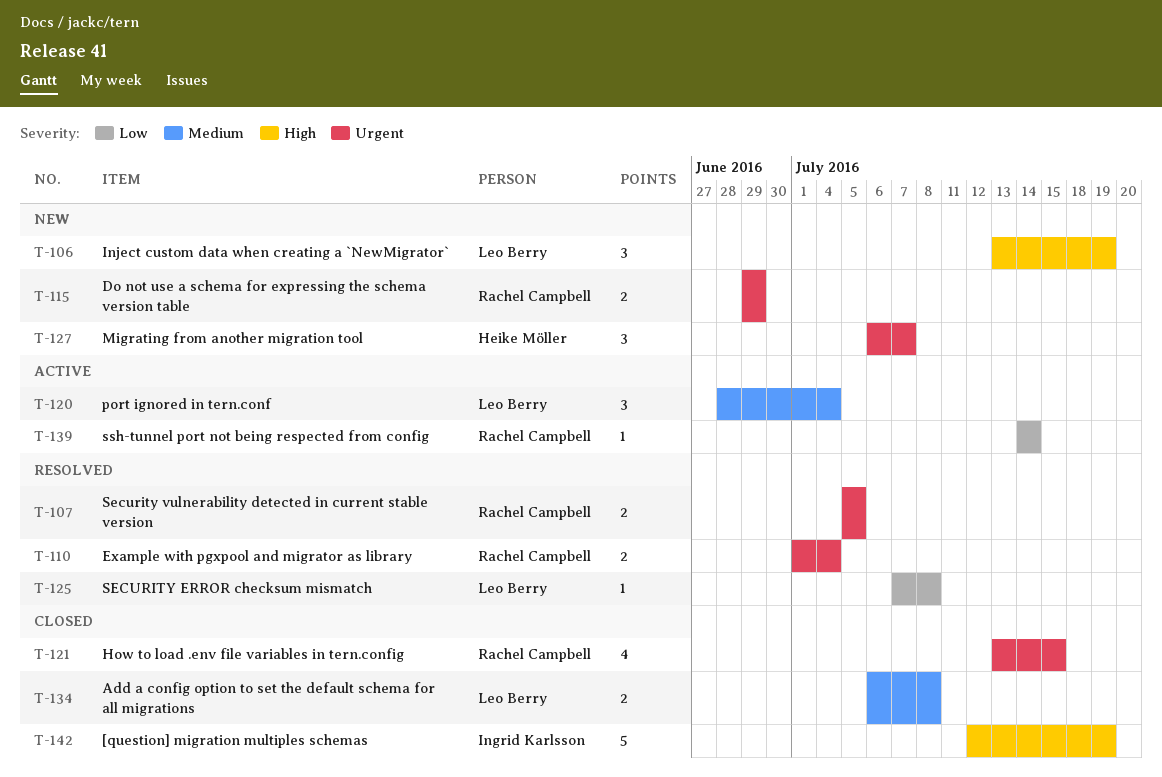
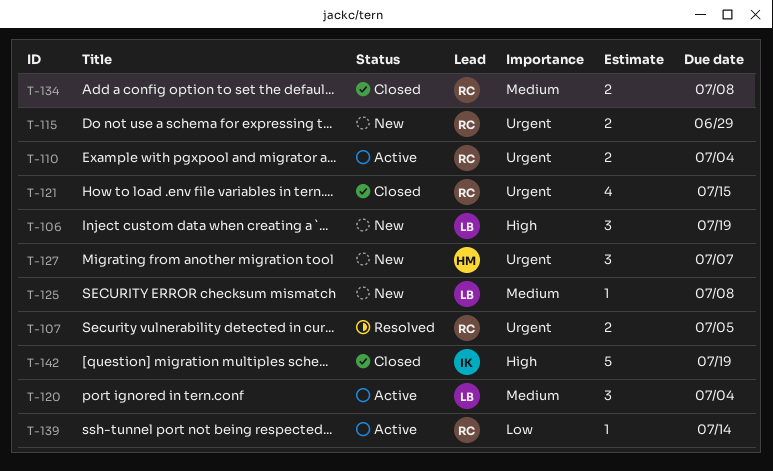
T-110, status: Resolved -> Active
T-125, status: Resolved -> New
T-125, priority: Low -> Medium
T-134, owner: Leo Berry -> Rachel Campbell

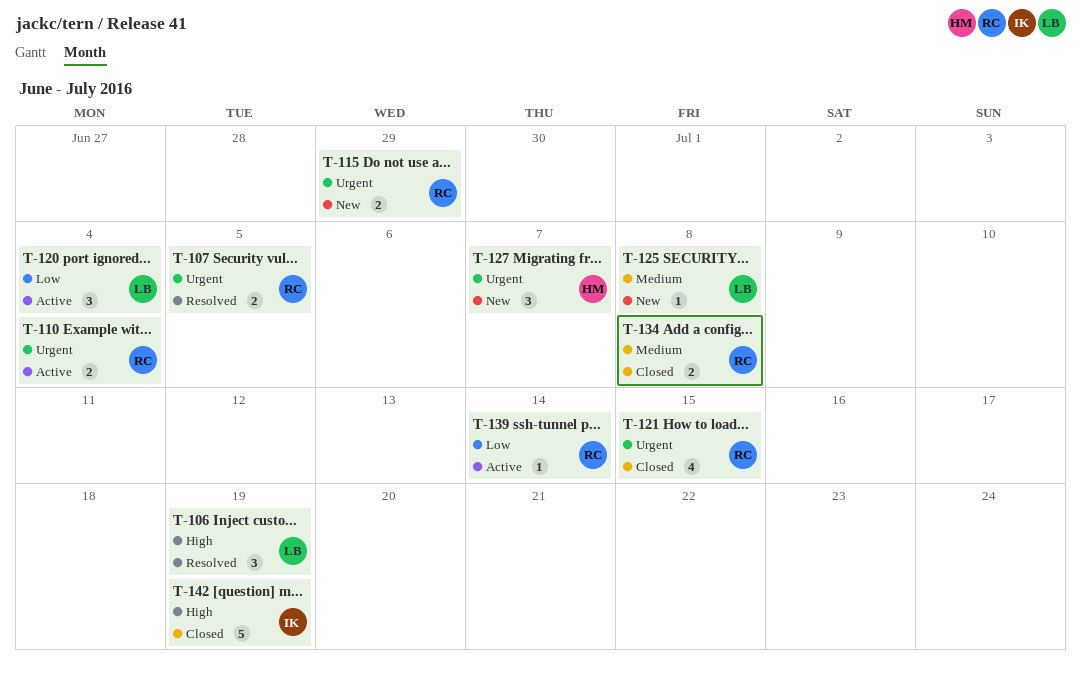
T-106, status: New -> Resolved
T-120, priority: Medium -> Low

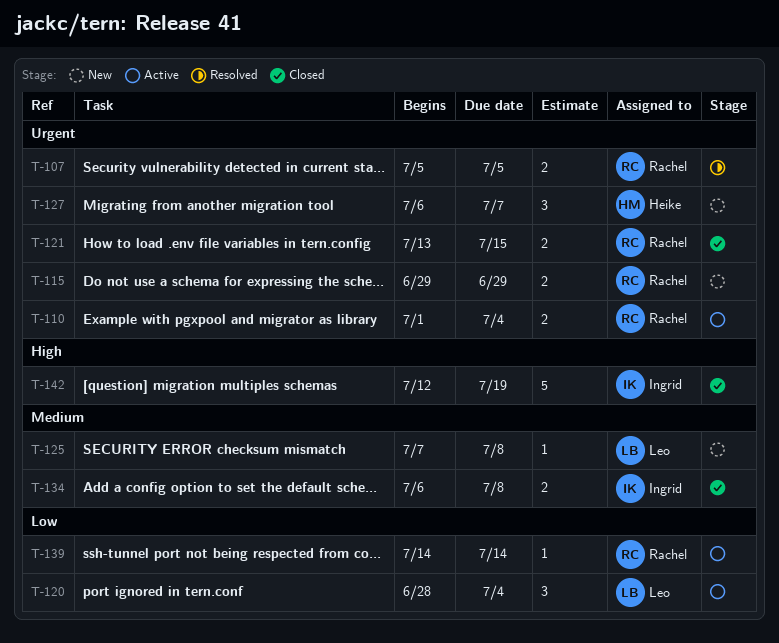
T-106: present -> none
T-121, estimate: 4 -> 2
T-134, owner: Rachel -> Ingrid

